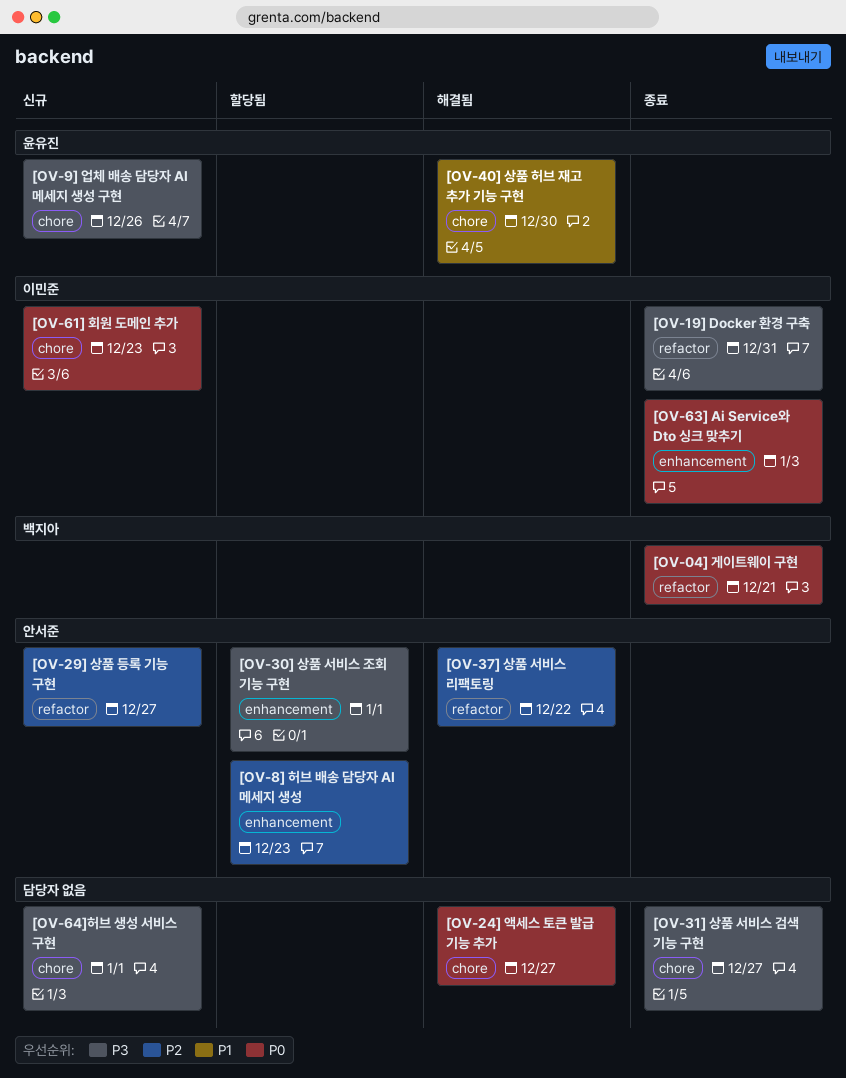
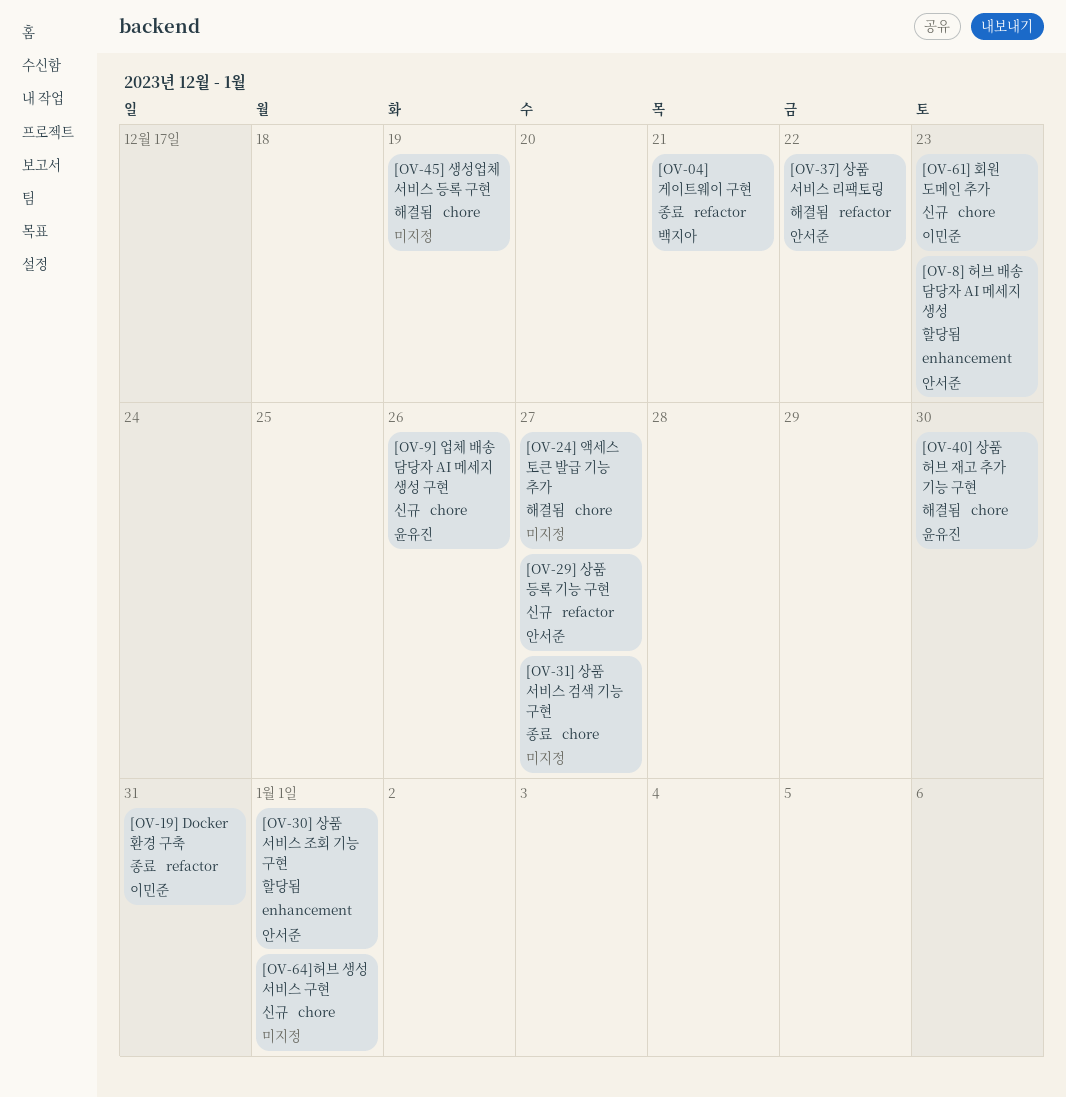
[OV-45] 생성업체 서비스 등록 구현: none -> present
[OV-63] Ai Service와 Dto 싱크 맞추기: present -> none

